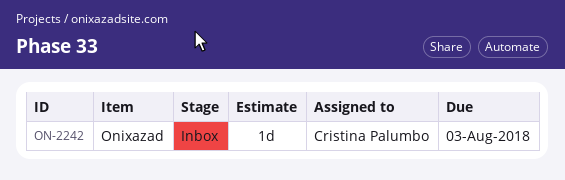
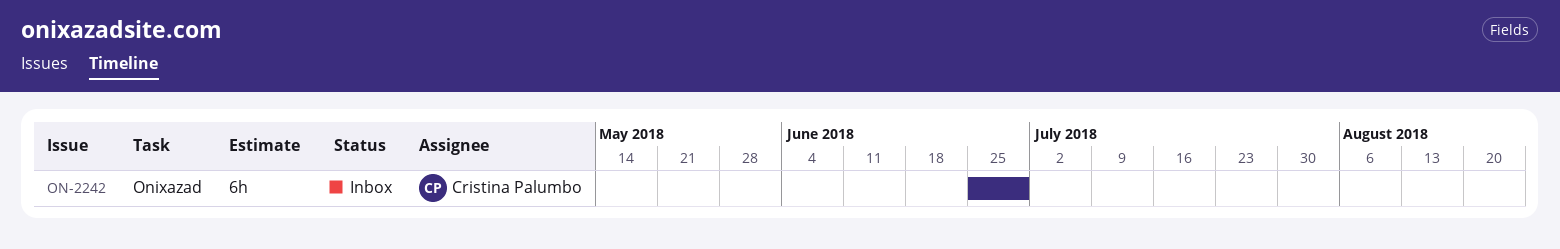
ON-2242, estimate: 1d -> 6h
ON-2242, due: Aug 3 -> Jun 29

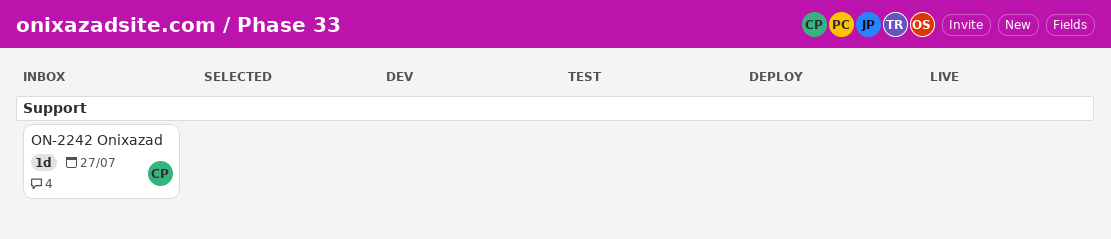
ON-2242, estimate: 6h -> 1d
ON-2242, due: Jun 29 -> Jul 27

